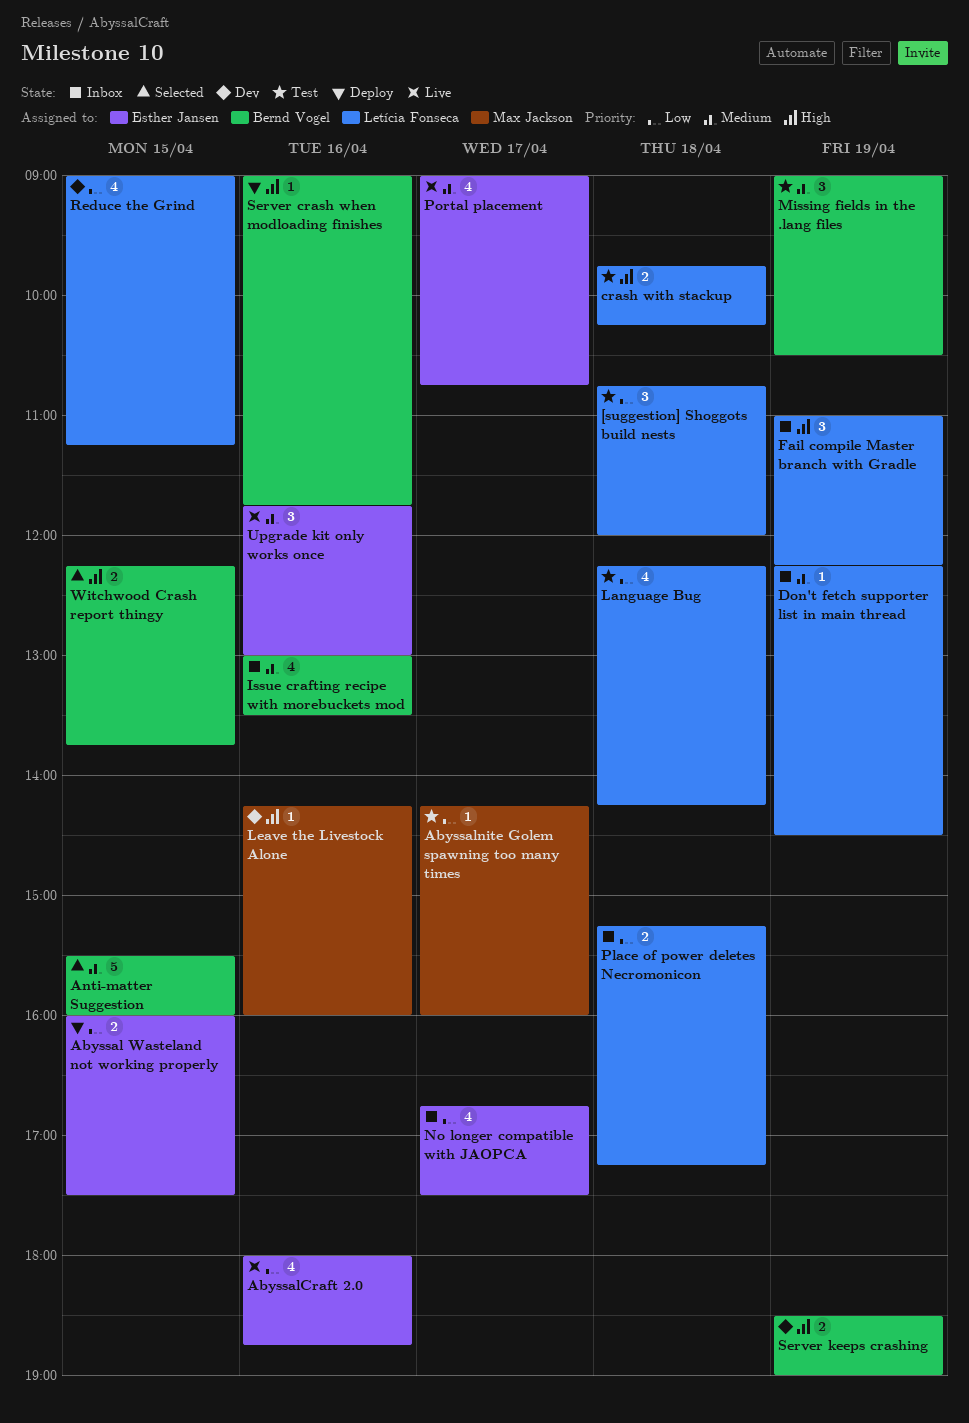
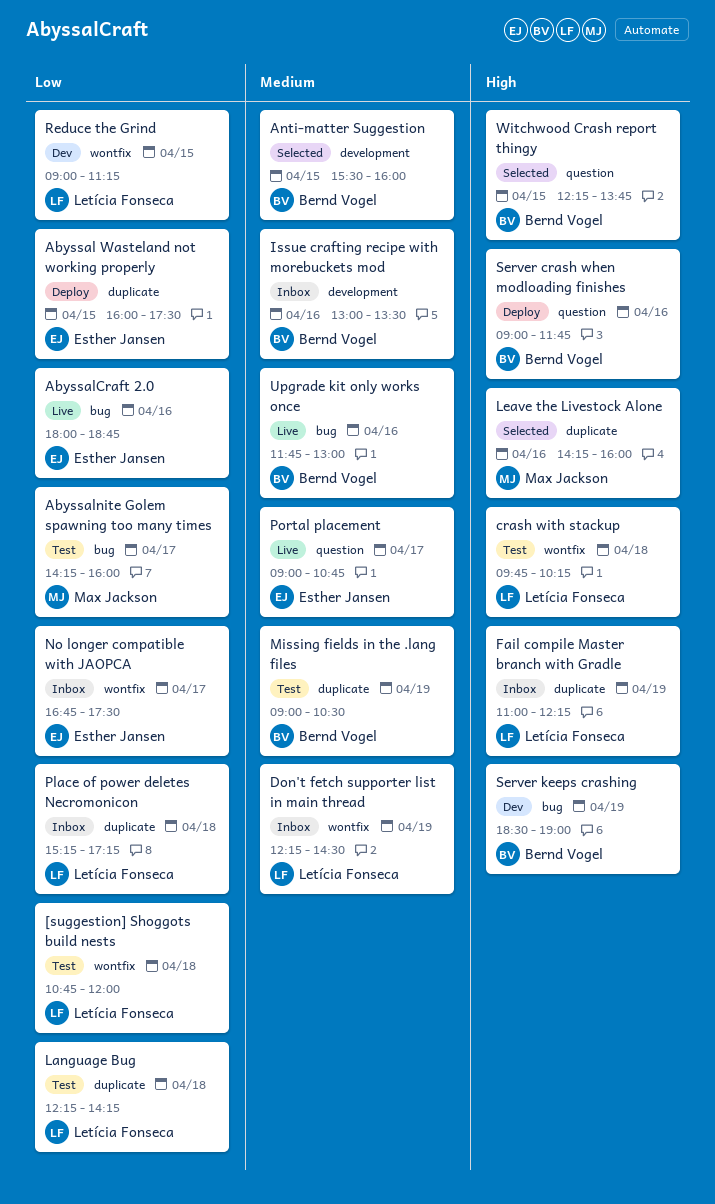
Leave the Livestock Alone, status: Dev -> Selected
Upgrade kit only works once, owner: Esther Jansen -> Bernd Vogel

